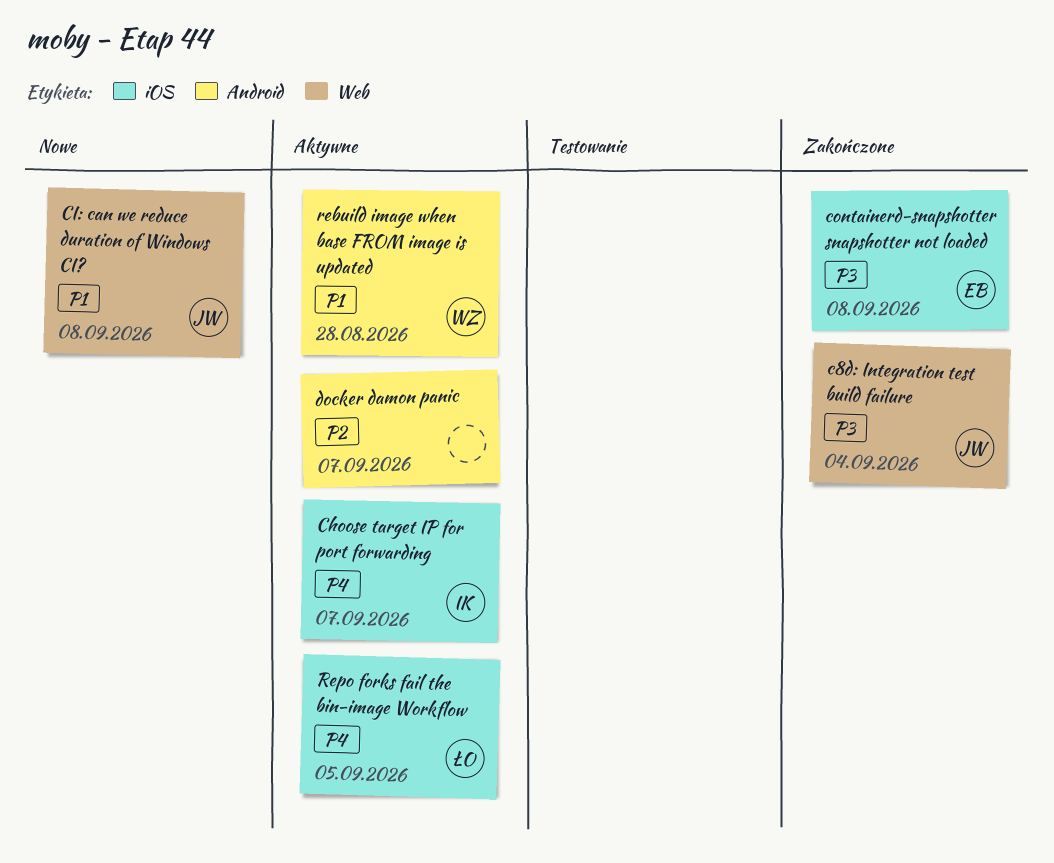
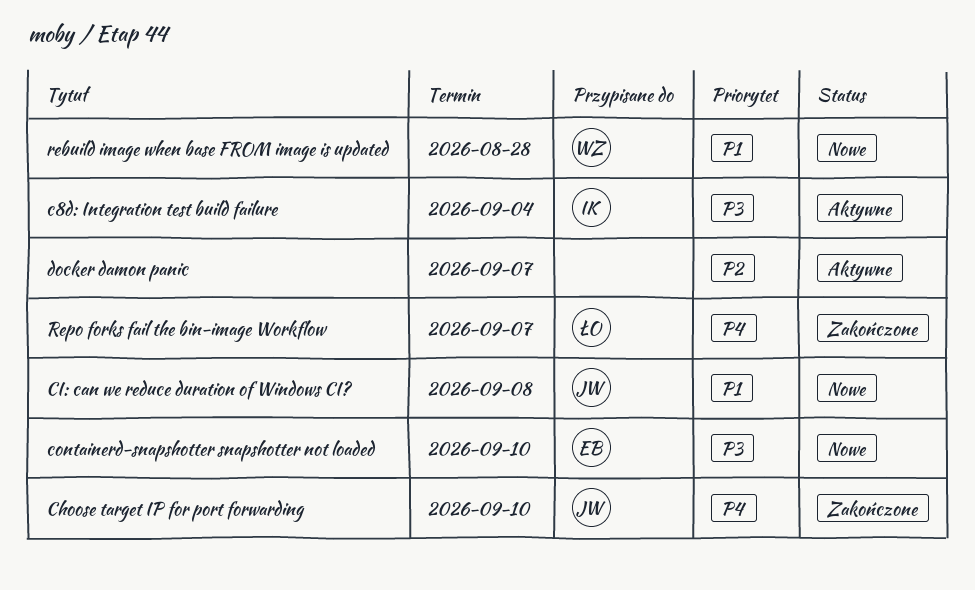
c8d: Integration test build failure, status: Zakończone -> Aktywne
c8d: Integration test build failure, owner: JW -> IK
Choose target IP for port forwarding, status: Aktywne -> Zakończone
Choose target IP for port forwarding, owner: IK -> JW
Choose target IP for port forwarding, due: Sep 7 -> Sep 10
containerd-snapshotter snapshotter not loaded, status: Zakończone -> Nowe
containerd-snapshotter snapshotter not loaded, due: Sep 8 -> Sep 10
rebuild image when base FROM image is updated, status: Aktywne -> Nowe
Repo forks fail the bin-image Workflow, status: Aktywne -> Zakończone
Repo forks fail the bin-image Workflow, due: Sep 5 -> Sep 7

